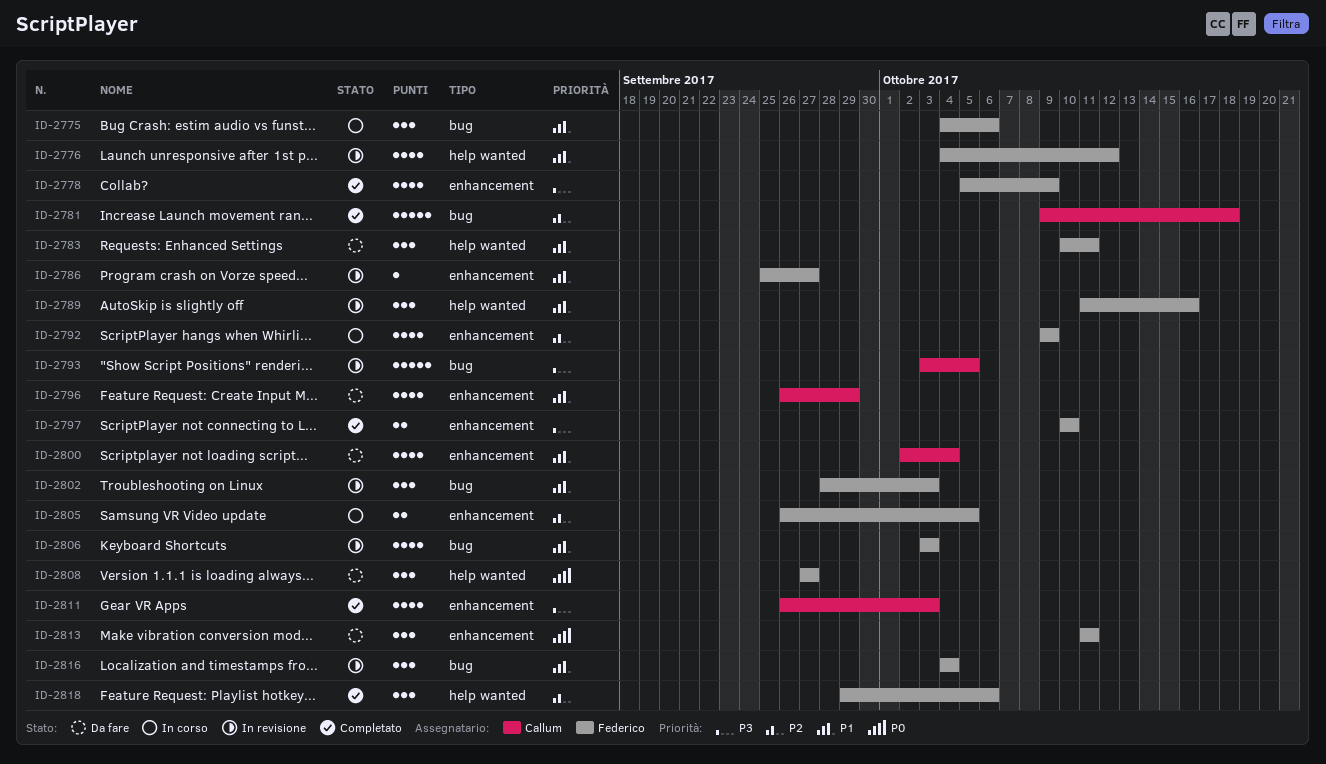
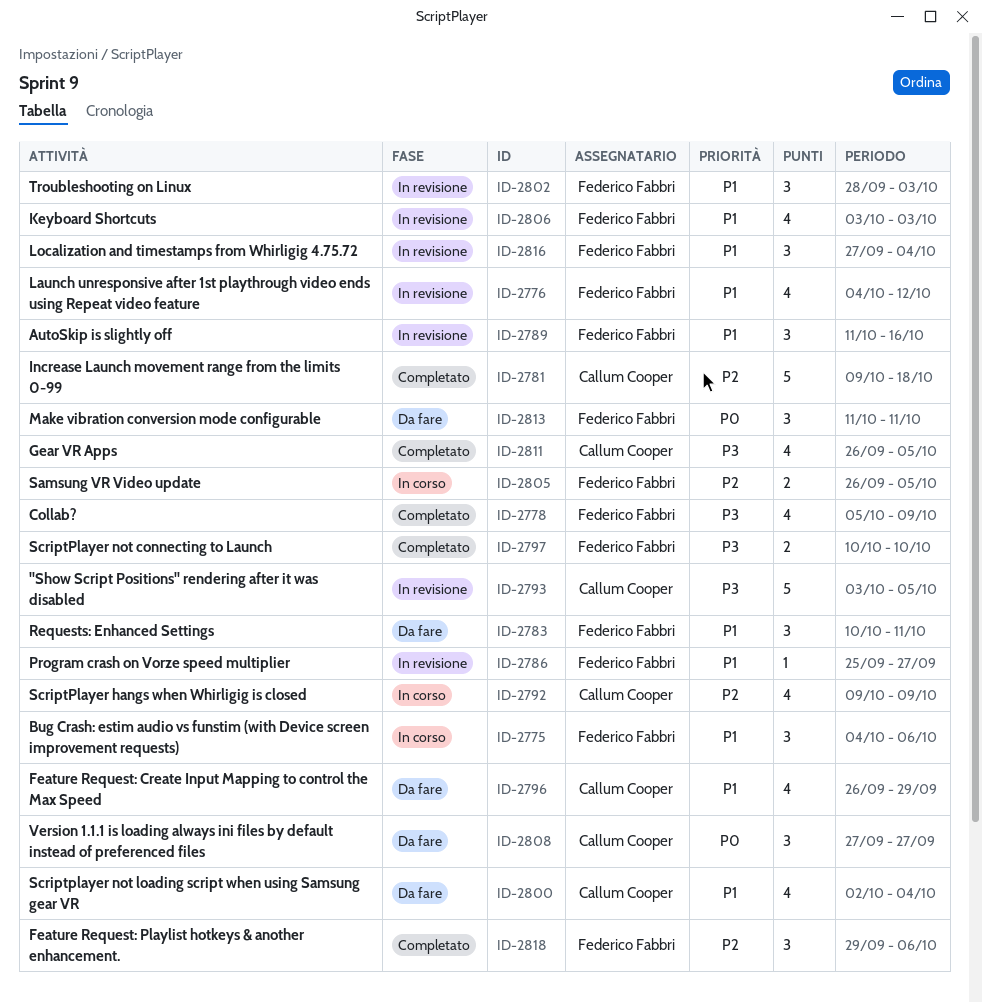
ID-2792, owner: Federico Fabbri -> Callum Cooper
ID-2808, owner: Federico Fabbri -> Callum Cooper
ID-2811, due: Oct 3 -> Oct 5
ID-2816, start: Oct 4 -> Sep 27

